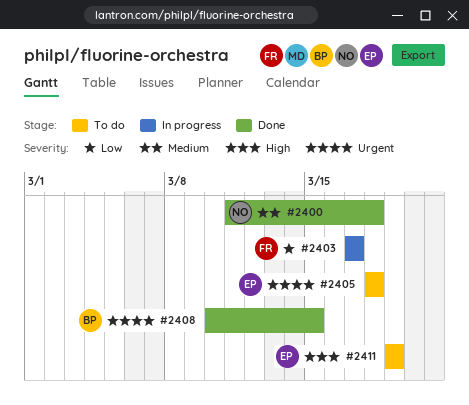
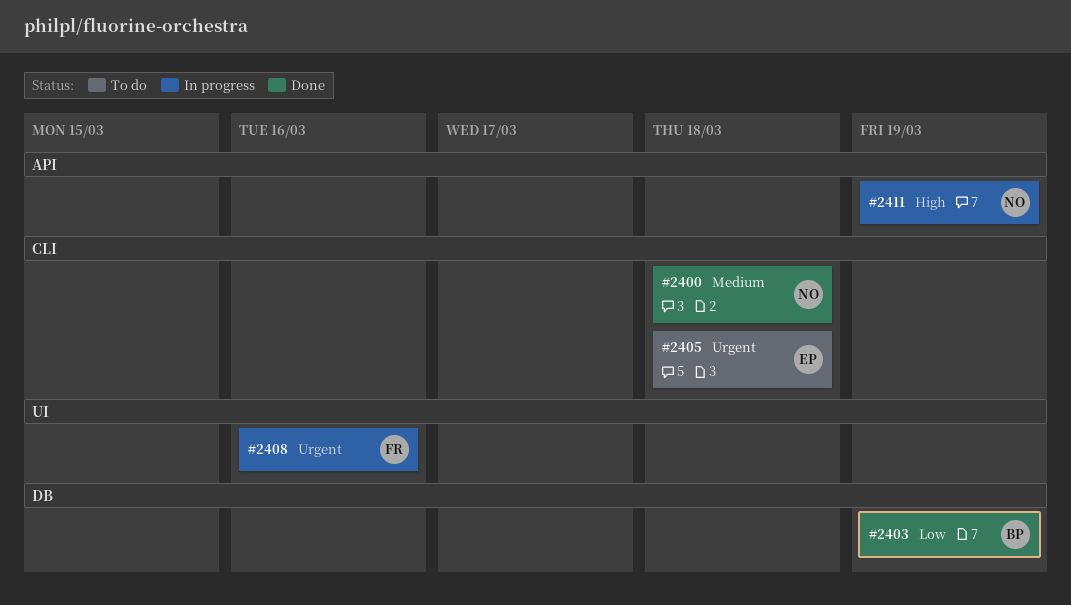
#2403, status: In progress -> Done
#2403, owner: FR -> BP
#2403, due: Mar 17 -> Mar 19
#2408, status: Done -> In progress
#2408, owner: BP -> FR
#2408, due: Mar 15 -> Mar 16
#2411, status: To do -> In progress
#2411, owner: EP -> NO

